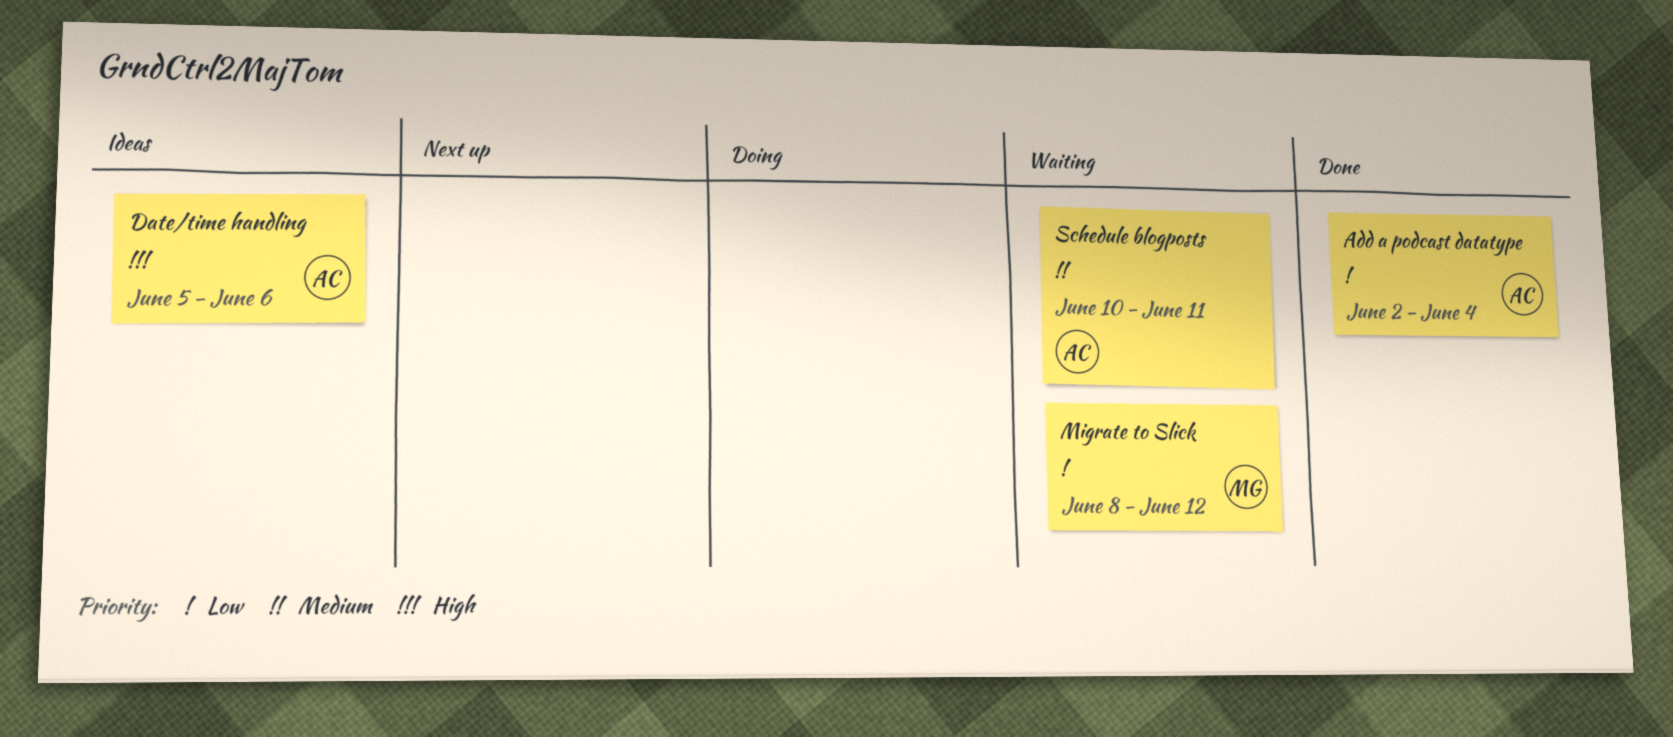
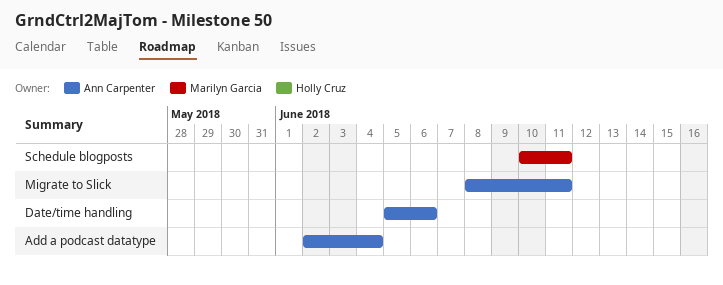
Migrate to Slick, owner: Marilyn Garcia -> Ann Carpenter
Migrate to Slick, due: Jun 12 -> Jun 11
Schedule blogposts, owner: Ann Carpenter -> Marilyn Garcia

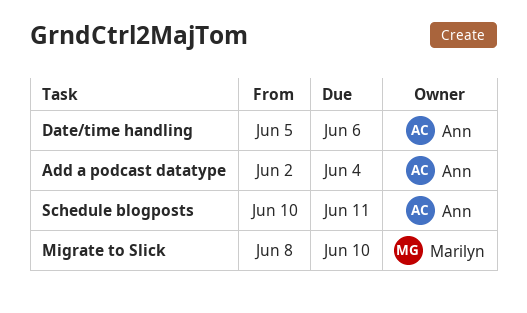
Migrate to Slick, owner: Ann Carpenter -> Marilyn Garcia
Migrate to Slick, due: Jun 11 -> Jun 10
Schedule blogposts, owner: Marilyn Garcia -> Ann Carpenter

